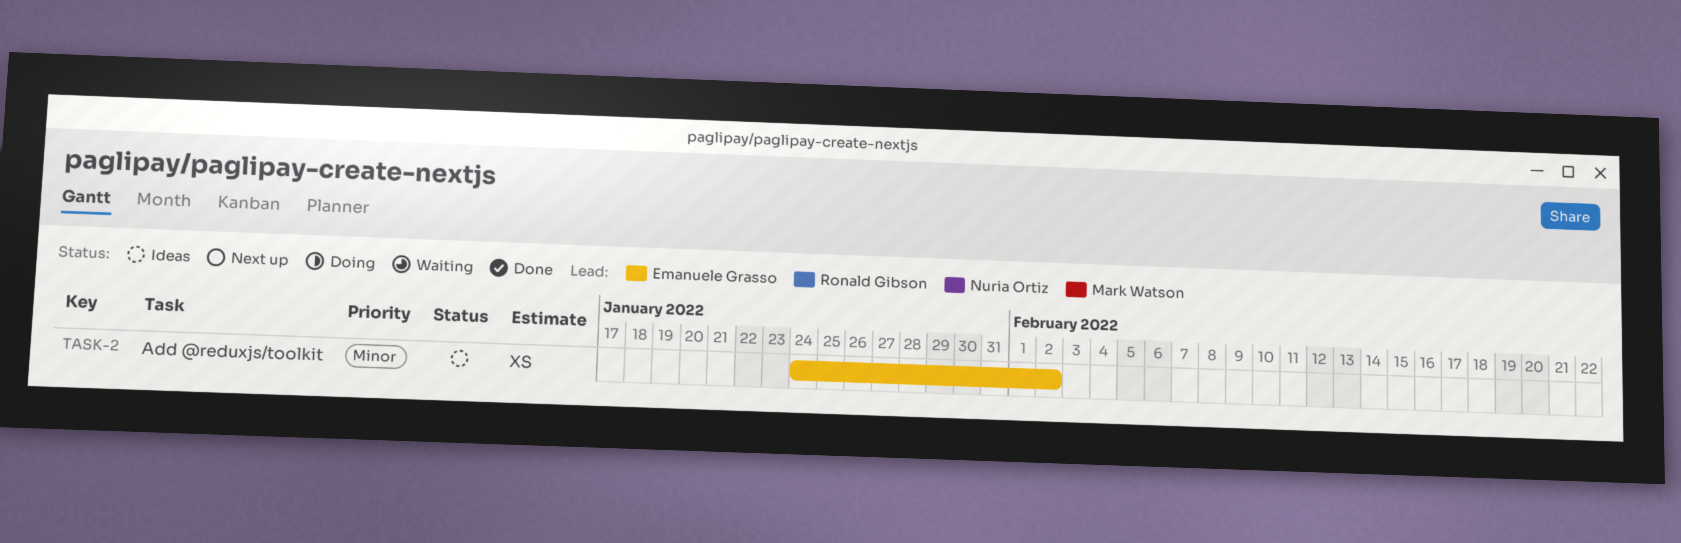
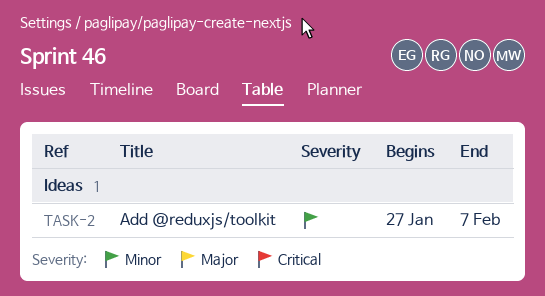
TASK-2, start: Jan 24 -> Jan 27
TASK-2, due: Feb 2 -> Feb 7

